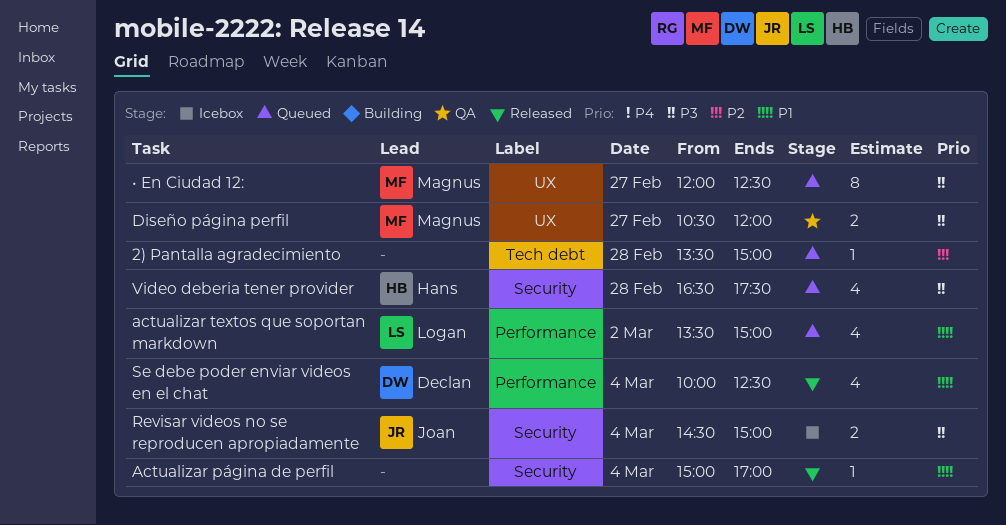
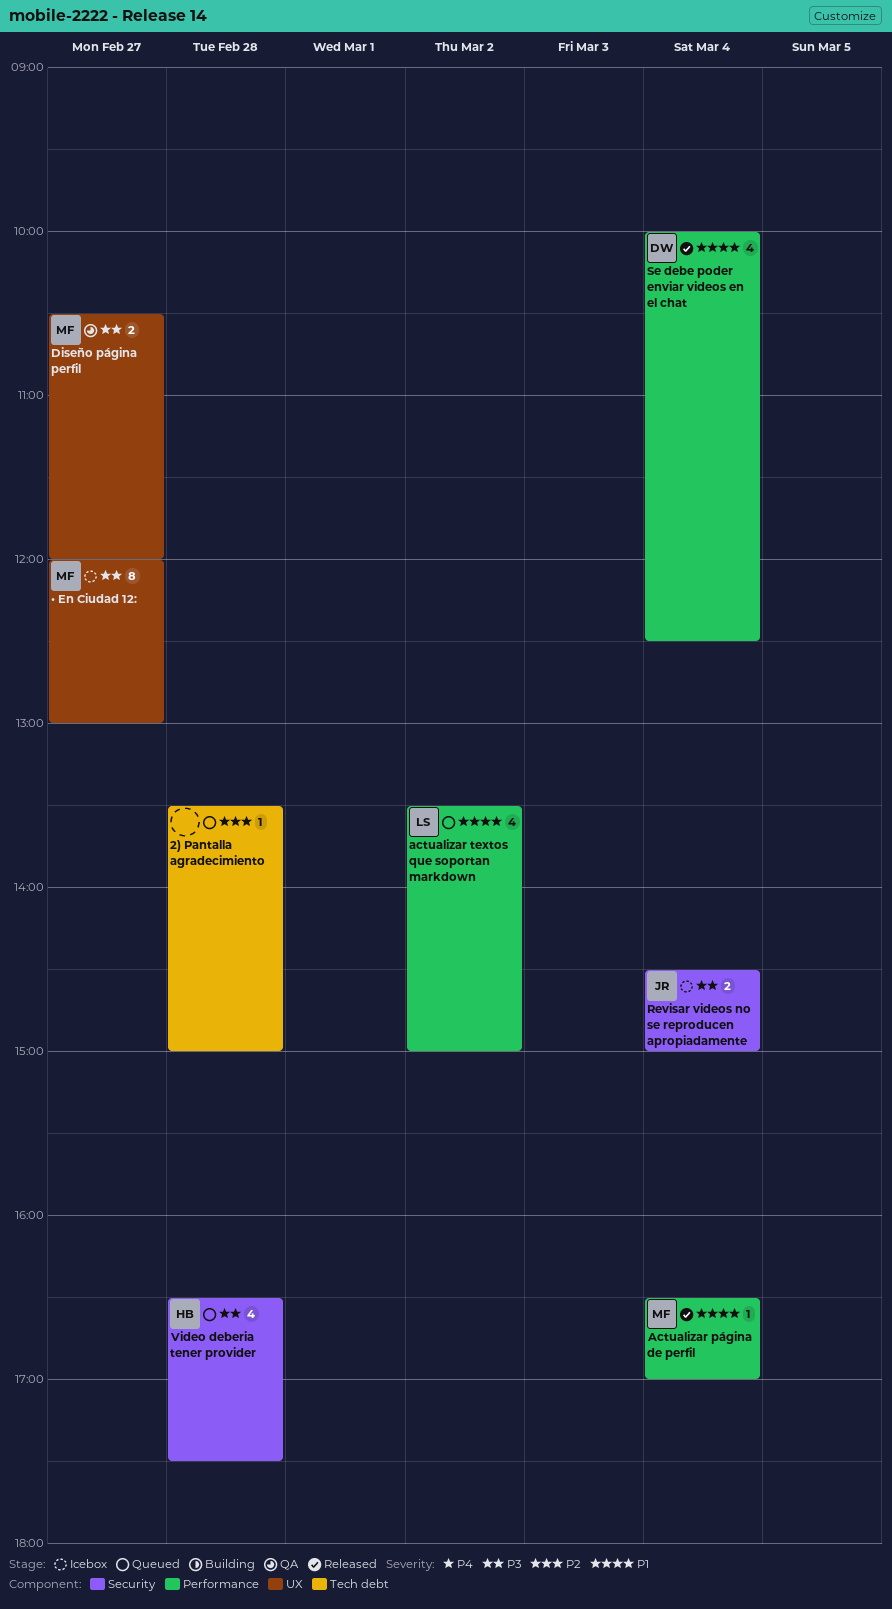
Actualizar página de perfil, owner: none -> Magnus
Actualizar página de perfil, label: Security -> Performance
Actualizar página de perfil, begins: 15:00 -> 16:30
• En Ciudad 12:, status: Queued -> Icebox
• En Ciudad 12:, ends: 12:30 -> 13:00

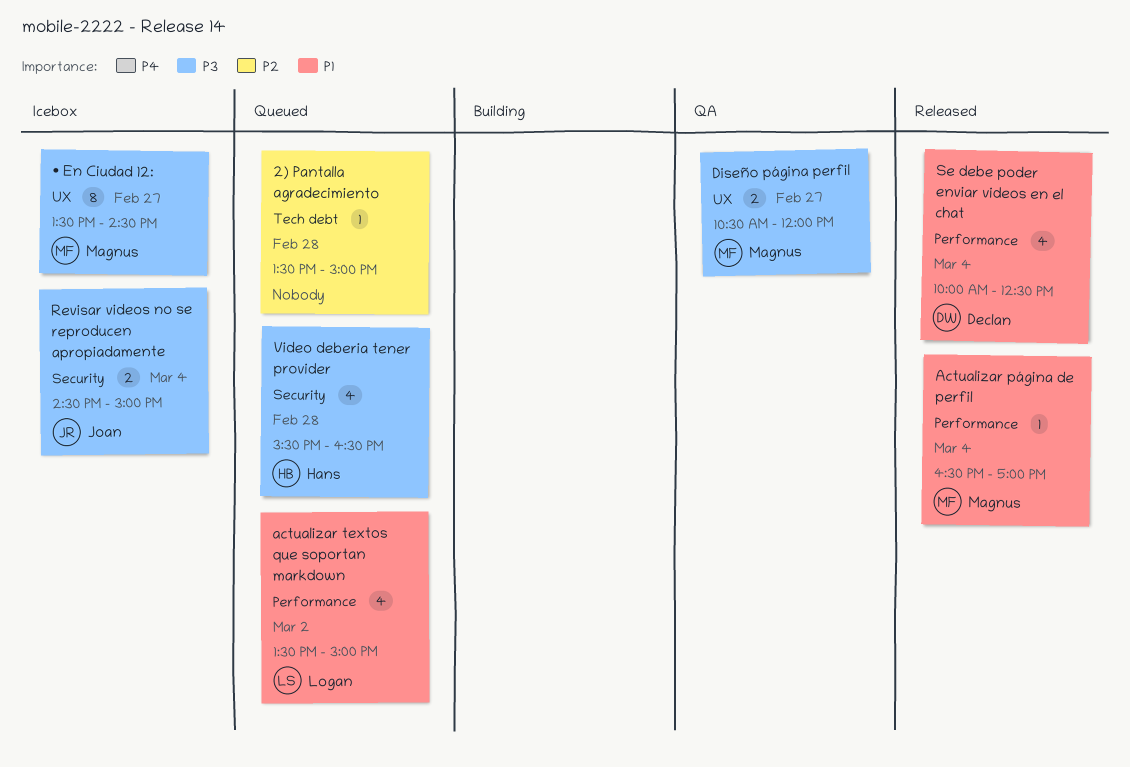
Video deberia tener provider, begins: 16:30 -> 15:30
Video deberia tener provider, ends: 17:30 -> 16:30
• En Ciudad 12:, begins: 12:00 -> 13:30
• En Ciudad 12:, ends: 13:00 -> 14:30

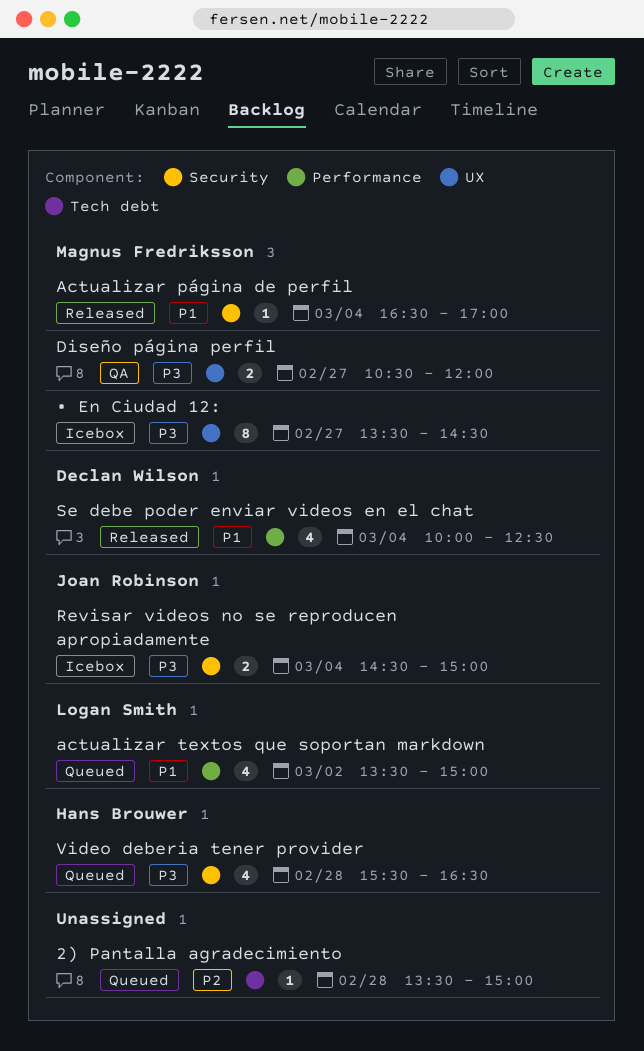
Actualizar página de perfil, label: Performance -> Security

